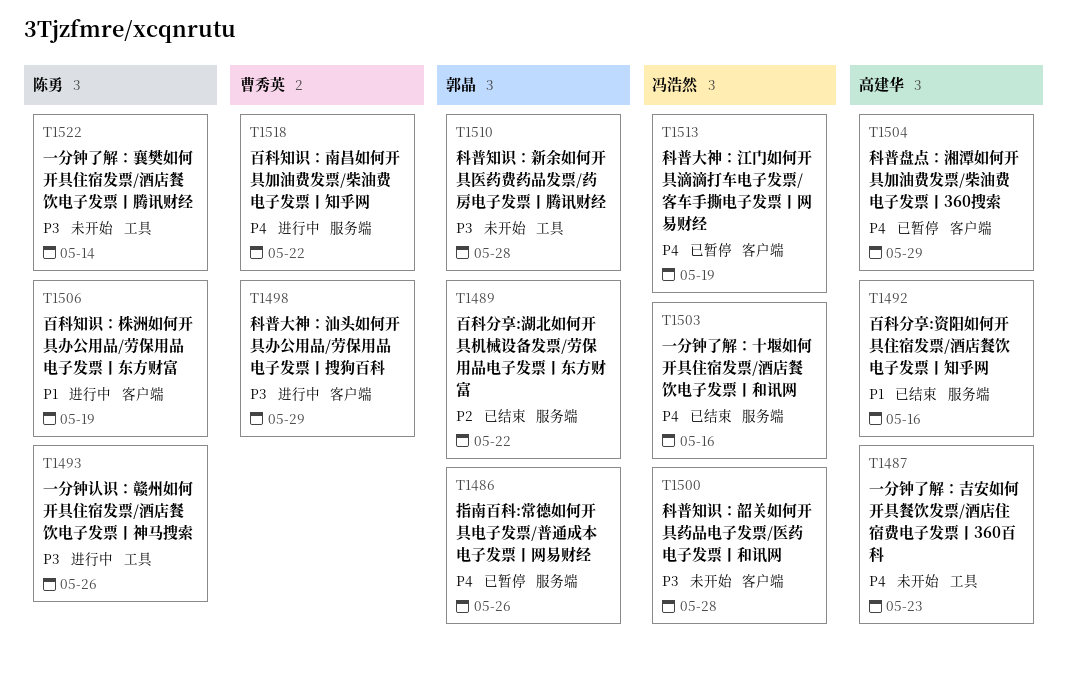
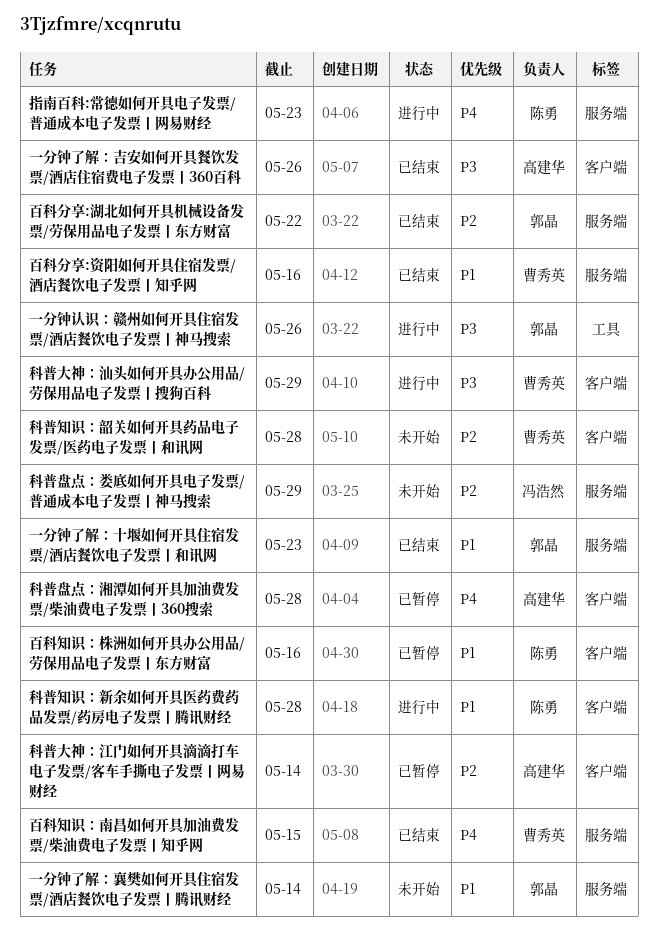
一分钟了解：十堰如何开具住宿发票/酒店餐饮电子发票丨和讯网, owner: 冯浩然 -> 郭晶
一分钟了解：十堰如何开具住宿发票/酒店餐饮电子发票丨和讯网, priority: P4 -> P1
一分钟了解：十堰如何开具住宿发票/酒店餐饮电子发票丨和讯网, due: May 16 -> May 23
一分钟了解：吉安如何开具餐饮发票/酒店住宿费电子发票丨360百科, status: 未开始 -> 已结束
一分钟了解：吉安如何开具餐饮发票/酒店住宿费电子发票丨360百科, priority: P4 -> P3
一分钟了解：吉安如何开具餐饮发票/酒店住宿费电子发票丨360百科, label: 工具 -> 客户端
一分钟了解：吉安如何开具餐饮发票/酒店住宿费电子发票丨360百科, due: May 23 -> May 26
一分钟了解：襄樊如何开具住宿发票/酒店餐饮电子发票丨腾讯财经, owner: 陈勇 -> 郭晶
一分钟了解：襄樊如何开具住宿发票/酒店餐饮电子发票丨腾讯财经, priority: P3 -> P1
一分钟了解：襄樊如何开具住宿发票/酒店餐饮电子发票丨腾讯财经, label: 工具 -> 服务端
一分钟认识：赣州如何开具住宿发票/酒店餐饮电子发票丨神马搜索, owner: 陈勇 -> 郭晶
指南百科:常德如何开具电子发票/普通成本电子发票丨网易财经, status: 已暂停 -> 进行中
指南百科:常德如何开具电子发票/普通成本电子发票丨网易财经, owner: 郭晶 -> 陈勇
指南百科:常德如何开具电子发票/普通成本电子发票丨网易财经, due: May 26 -> May 23
百科分享:资阳如何开具住宿发票/酒店餐饮电子发票丨知乎网, owner: 高建华 -> 曹秀英
百科知识：南昌如何开具加油费发票/柴油费电子发票丨知乎网, status: 进行中 -> 已结束
百科知识：南昌如何开具加油费发票/柴油费电子发票丨知乎网, due: May 22 -> May 15
百科知识：株洲如何开具办公用品/劳保用品电子发票丨东方财富, status: 进行中 -> 已暂停
百科知识：株洲如何开具办公用品/劳保用品电子发票丨东方财富, due: May 19 -> May 16
科普大神：江门如何开具滴滴打车电子发票/客车手撕电子发票丨网易财经, owner: 冯浩然 -> 高建华
科普大神：江门如何开具滴滴打车电子发票/客车手撕电子发票丨网易财经, priority: P4 -> P2
科普大神：江门如何开具滴滴打车电子发票/客车手撕电子发票丨网易财经, due: May 19 -> May 14
科普盘点：娄底如何开具电子发票/普通成本电子发票丨神马搜索: none -> present
科普盘点：湘潭如何开具加油费发票/柴油费电子发票丨360搜索, due: May 29 -> May 28
科普知识：新余如何开具医药费药品发票/药房电子发票丨腾讯财经, status: 未开始 -> 进行中
科普知识：新余如何开具医药费药品发票/药房电子发票丨腾讯财经, owner: 郭晶 -> 陈勇
科普知识：新余如何开具医药费药品发票/药房电子发票丨腾讯财经, priority: P3 -> P1
科普知识：新余如何开具医药费药品发票/药房电子发票丨腾讯财经, label: 工具 -> 客户端
科普知识：韶关如何开具药品电子发票/医药电子发票丨和讯网, owner: 冯浩然 -> 曹秀英
科普知识：韶关如何开具药品电子发票/医药电子发票丨和讯网, priority: P3 -> P2

